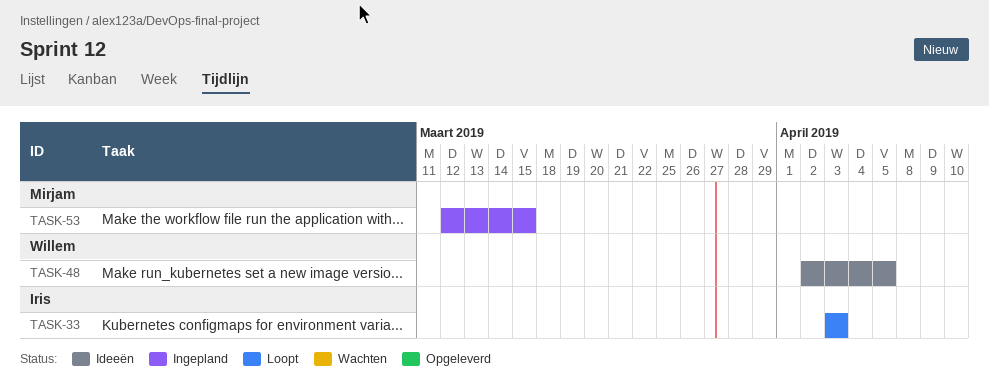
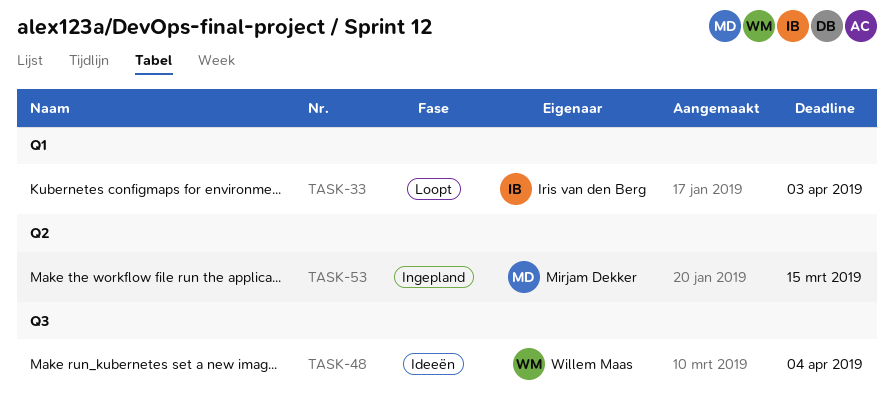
TASK-48, due: Apr 5 -> Apr 4

